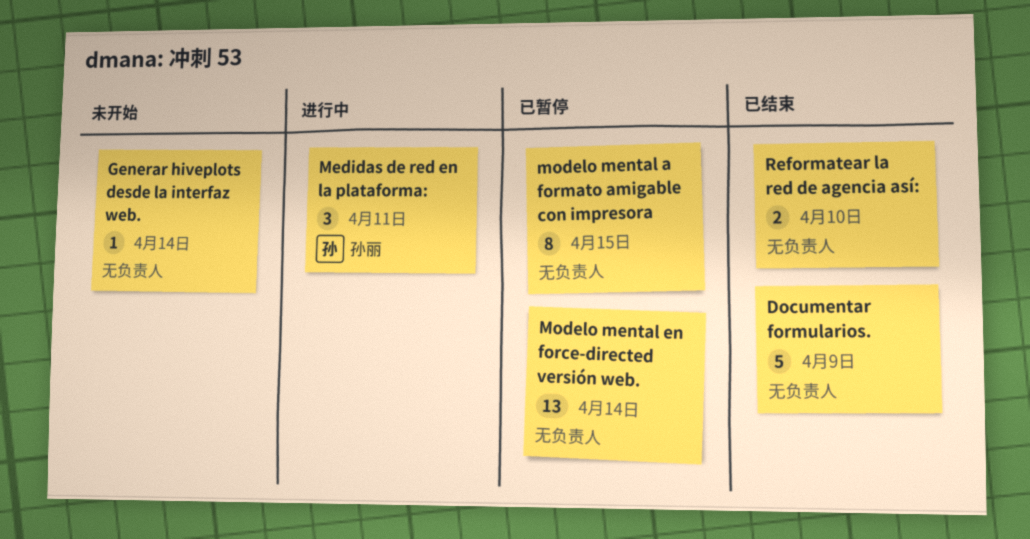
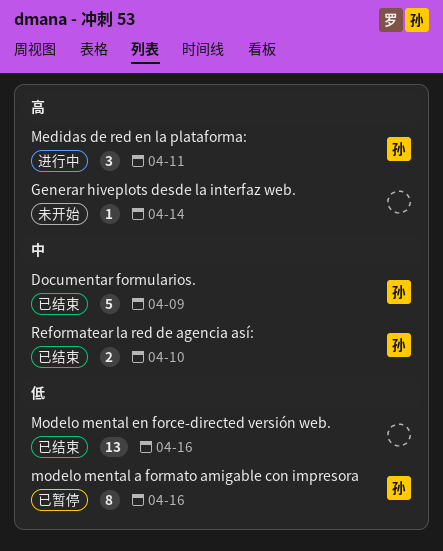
Documentar formularios., owner: none -> 孙丽
modelo mental a formato amigable con impresora, owner: none -> 孙丽
modelo mental a formato amigable con impresora, due: Apr 15 -> Apr 16
Modelo mental en force-directed versión web., status: 已暂停 -> 已结束
Modelo mental en force-directed versión web., due: Apr 14 -> Apr 16
Reformatear la red de agencia así:, owner: none -> 孙丽

